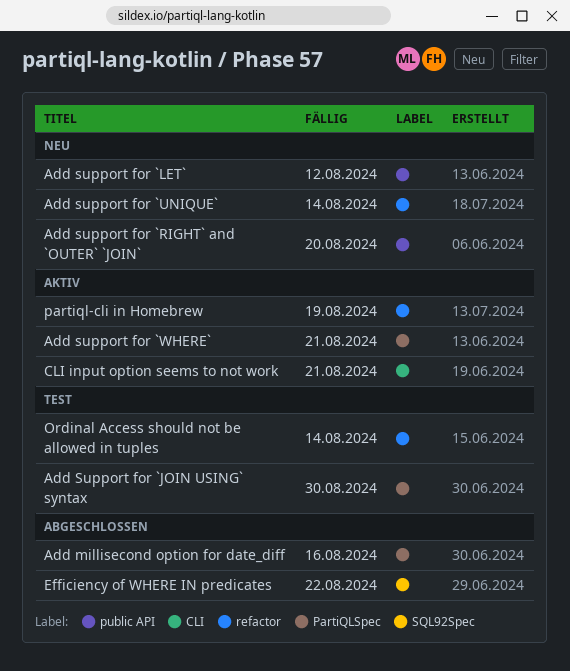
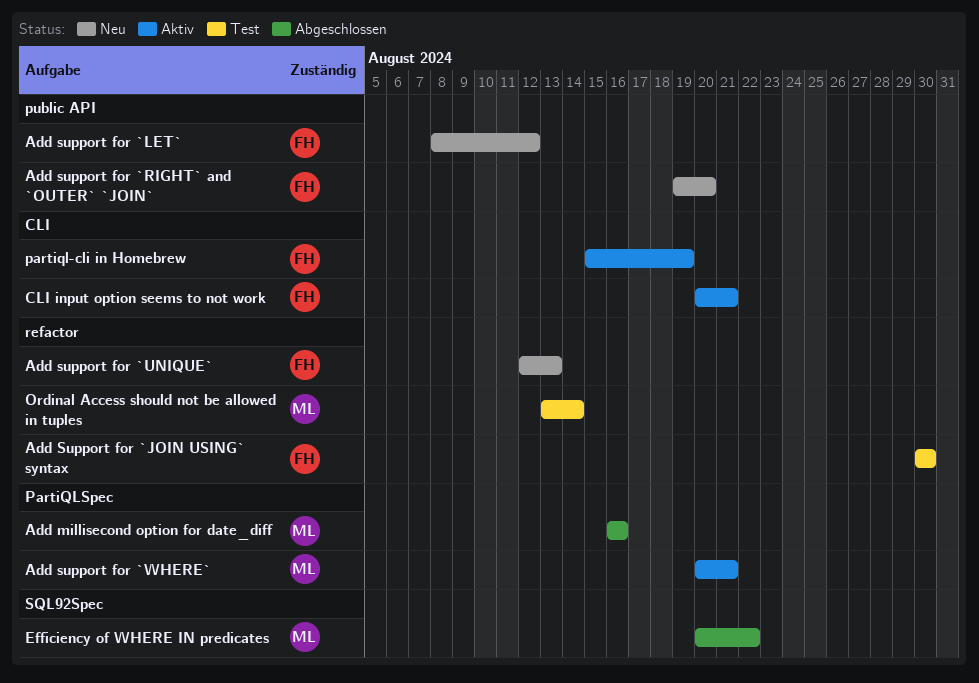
Add Support for `JOIN USING` syntax, label: PartiQLSpec -> refactor
Add support for `UNIQUE`, due: Aug 14 -> Aug 13
partiql-cli in Homebrew, label: refactor -> CLI

